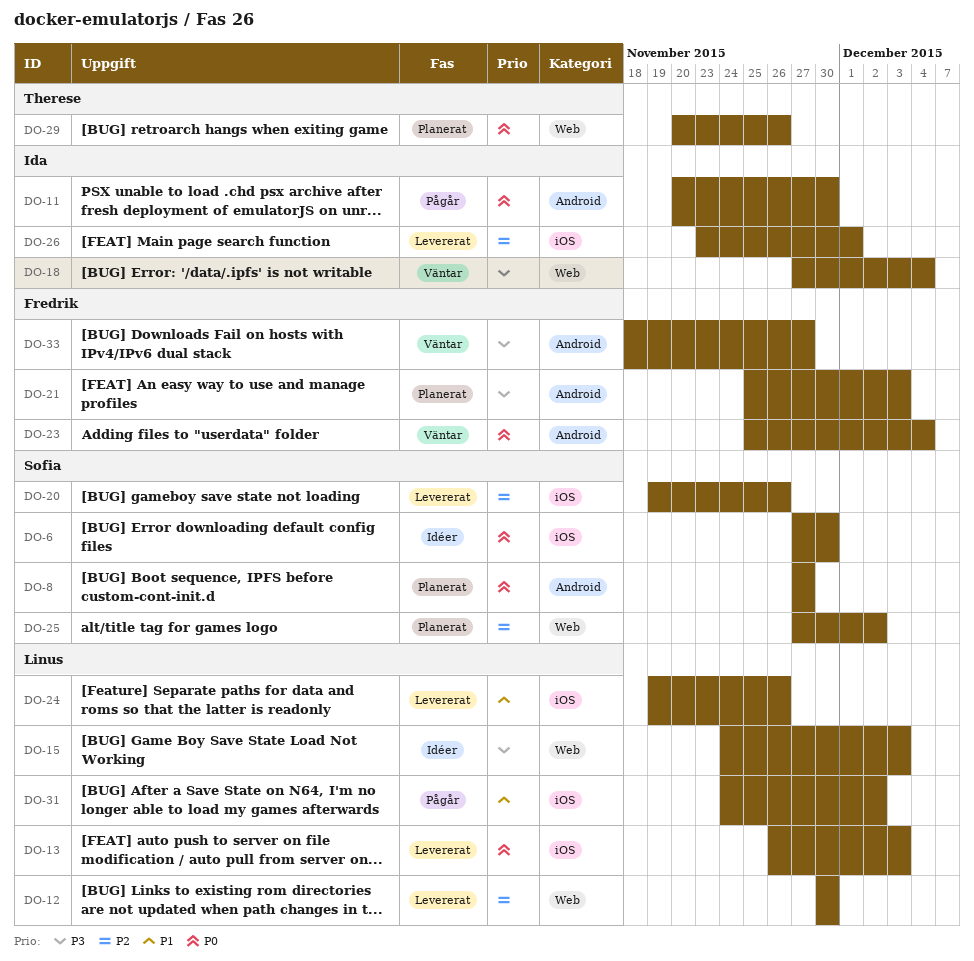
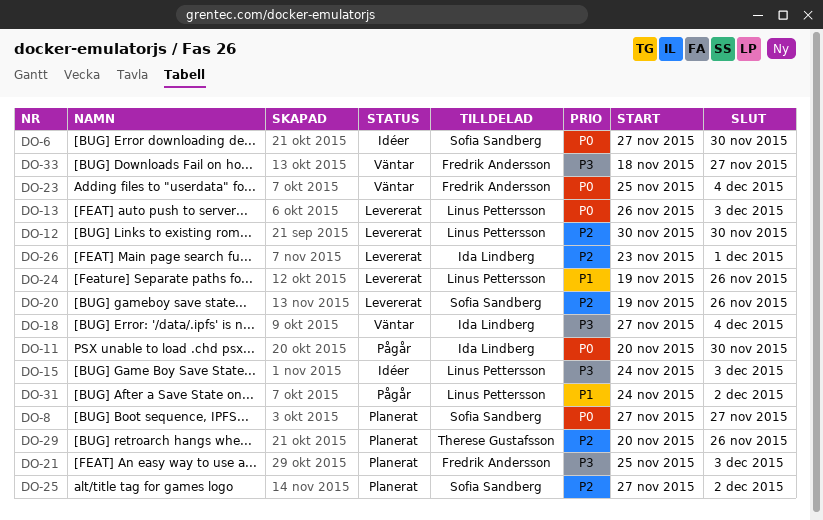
DO-29, priority: P0 -> P2

